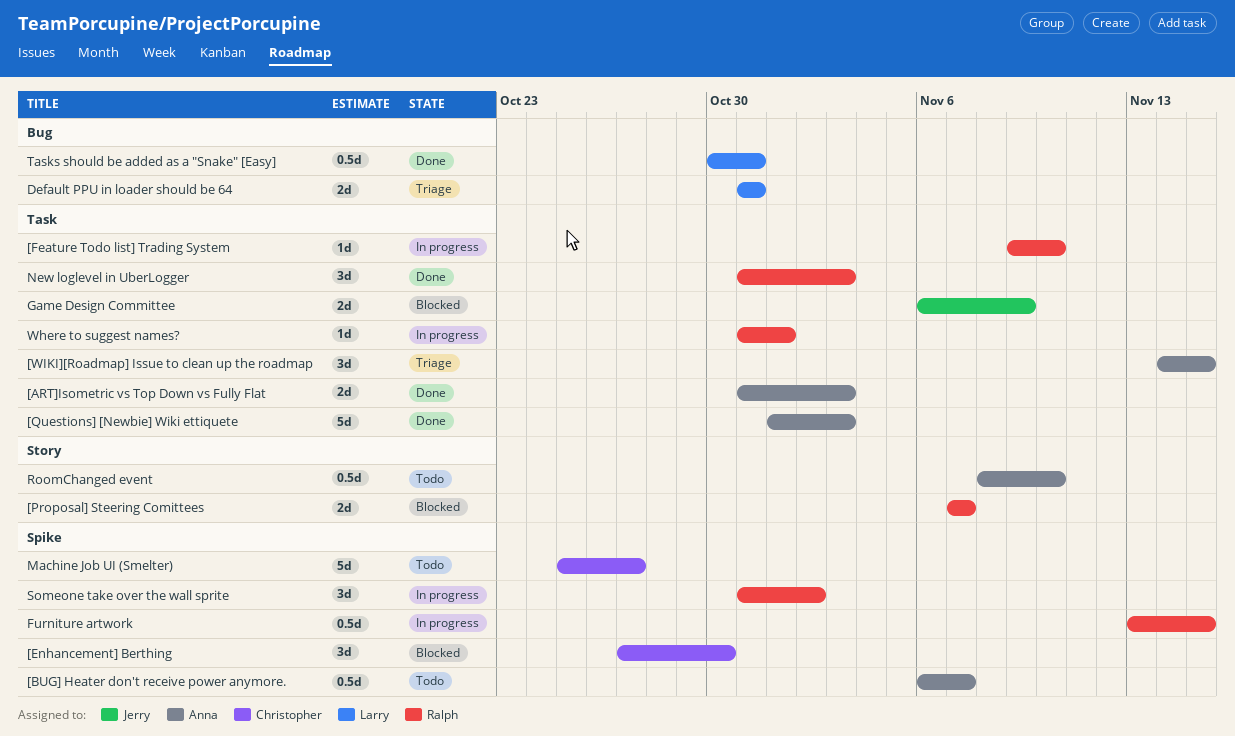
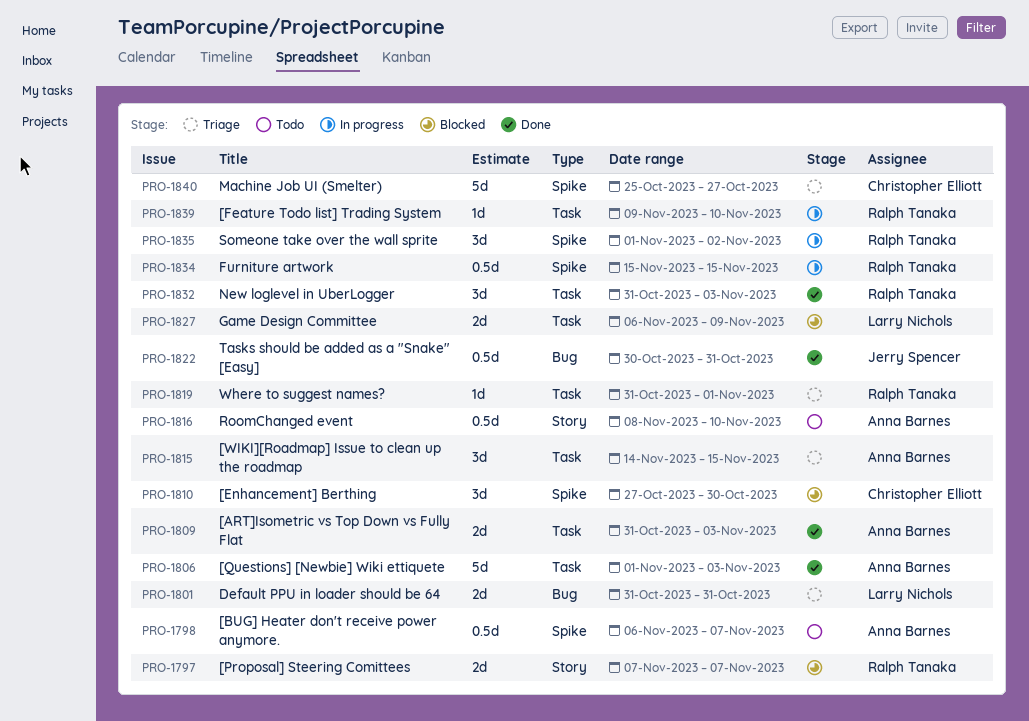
Furniture artwork, start: Nov 13 -> Nov 15
Game Design Committee, owner: Jerry Spencer -> Larry Nichols
Machine Job UI (Smelter), status: Todo -> Triage
Someone take over the wall sprite, start: Oct 31 -> Nov 1
Tasks should be added as a "Snake" [Easy], owner: Larry Nichols -> Jerry Spencer
Where to suggest names?, status: In progress -> Triage

